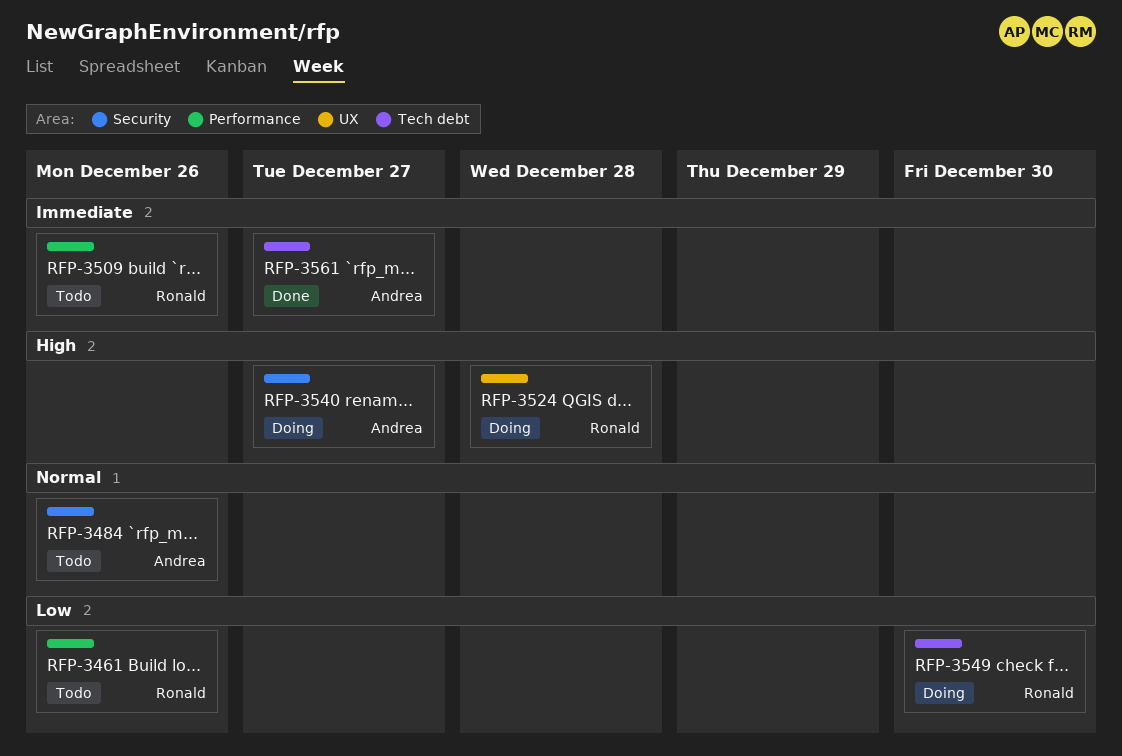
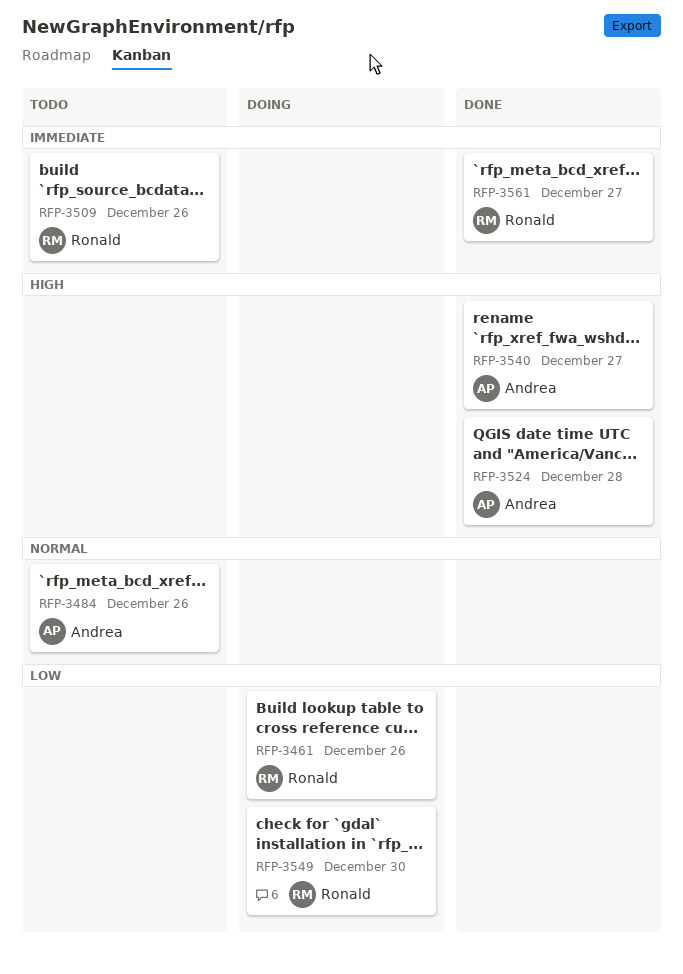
RFP-3461, status: Todo -> Doing
RFP-3524, status: Doing -> Done
RFP-3524, owner: Ronald -> Andrea
RFP-3540, status: Doing -> Done
RFP-3561, owner: Andrea -> Ronald

